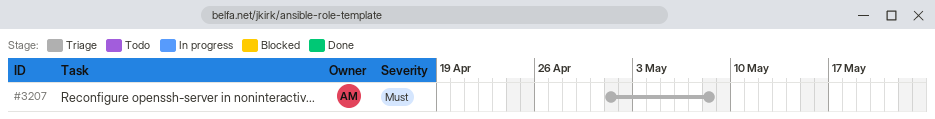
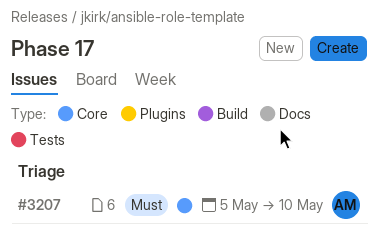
#3207, start: May 1 -> May 5
#3207, due: May 8 -> May 10

